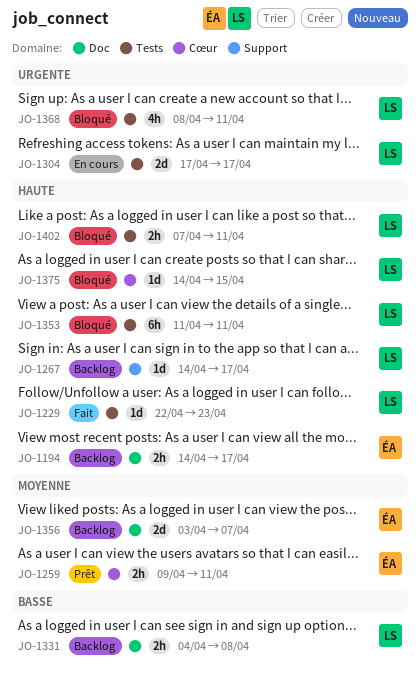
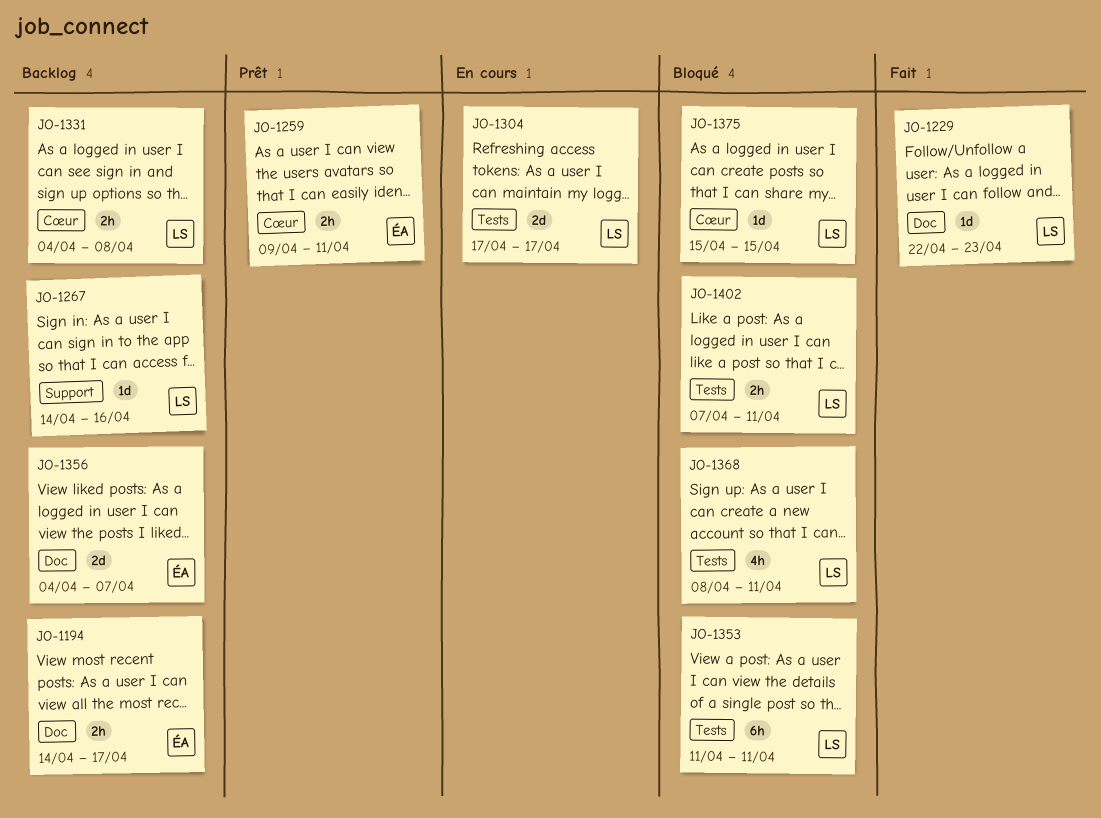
JO-1229, label: Tests -> Doc
JO-1267, due: Apr 17 -> Apr 16
JO-1331, label: Doc -> Cœur
JO-1356, start: Apr 3 -> Apr 4
JO-1375, start: Apr 14 -> Apr 15

